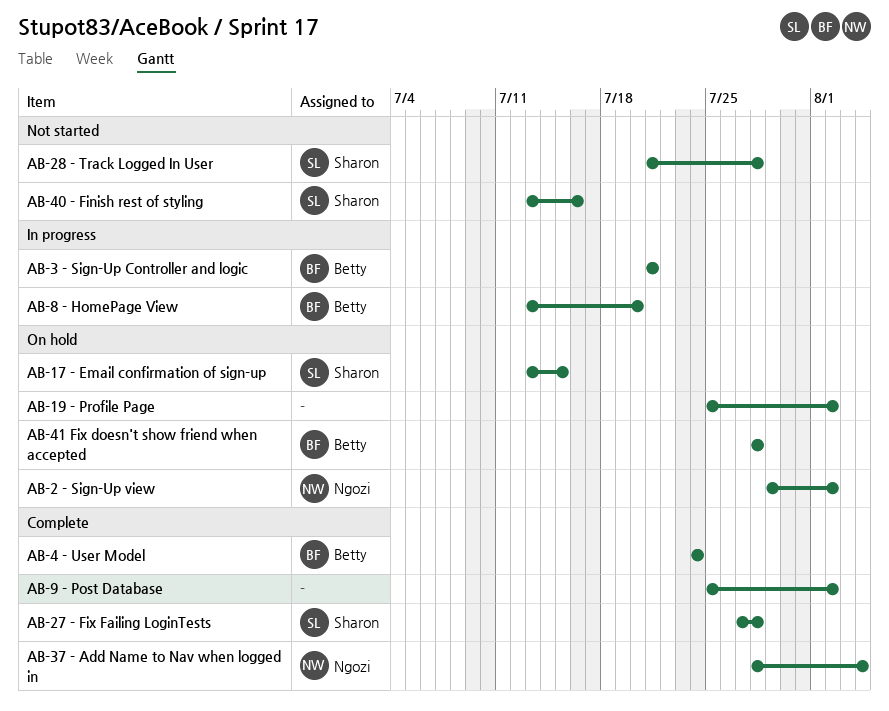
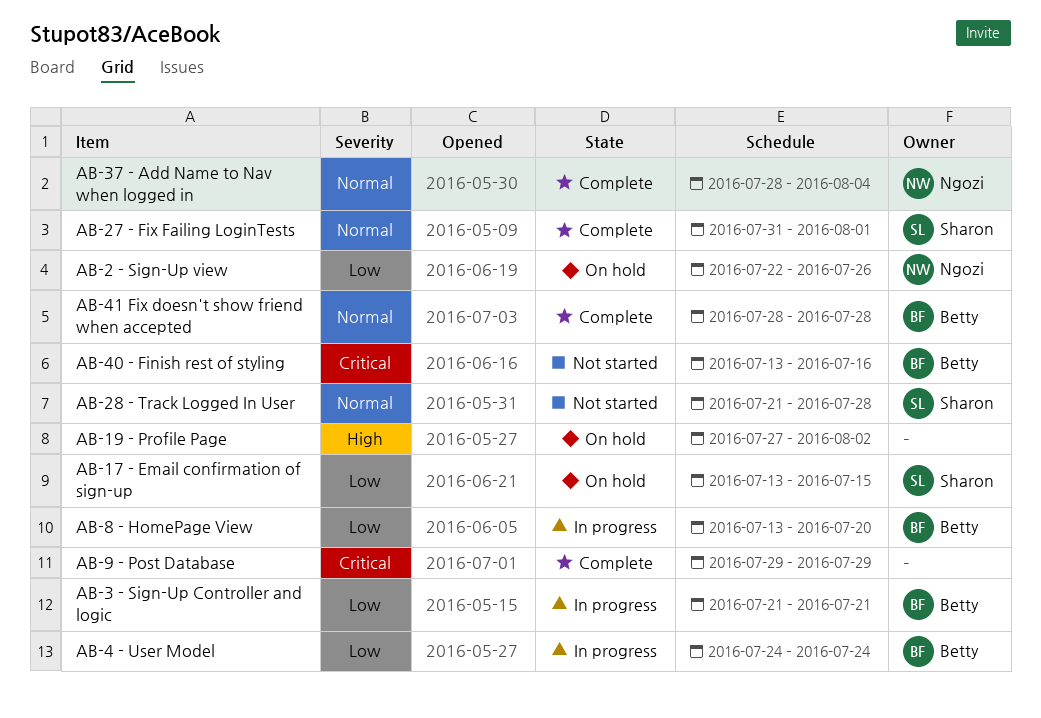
AB-19 - Profile Page, start: Jul 25 -> Jul 27
AB-2 - Sign-Up view, start: Jul 29 -> Jul 22
AB-2 - Sign-Up view, due: Aug 2 -> Jul 26
AB-27 - Fix Failing LoginTests, start: Jul 27 -> Jul 31
AB-27 - Fix Failing LoginTests, due: Jul 28 -> Aug 1
AB-4 - User Model, status: Complete -> In progress
AB-40 - Finish rest of styling, owner: Sharon -> Betty
AB-41 Fix doesn't show friend when accepted, status: On hold -> Complete
AB-9 - Post Database, start: Jul 25 -> Jul 29
AB-9 - Post Database, due: Aug 2 -> Jul 29

